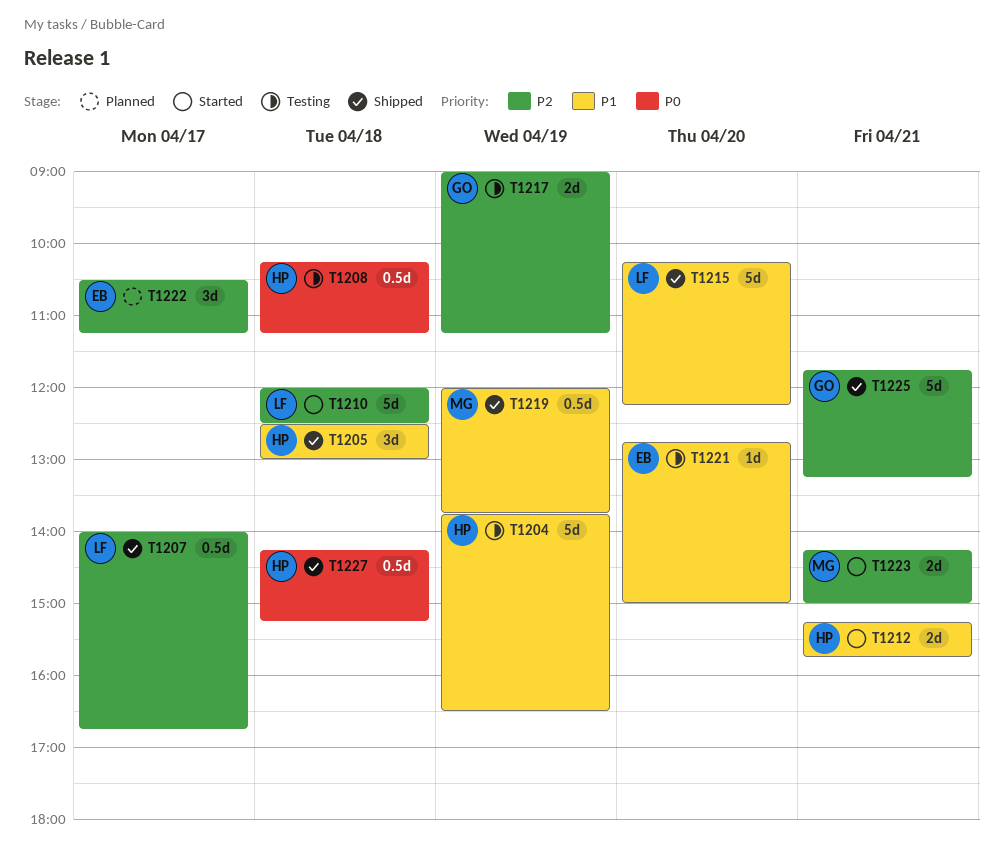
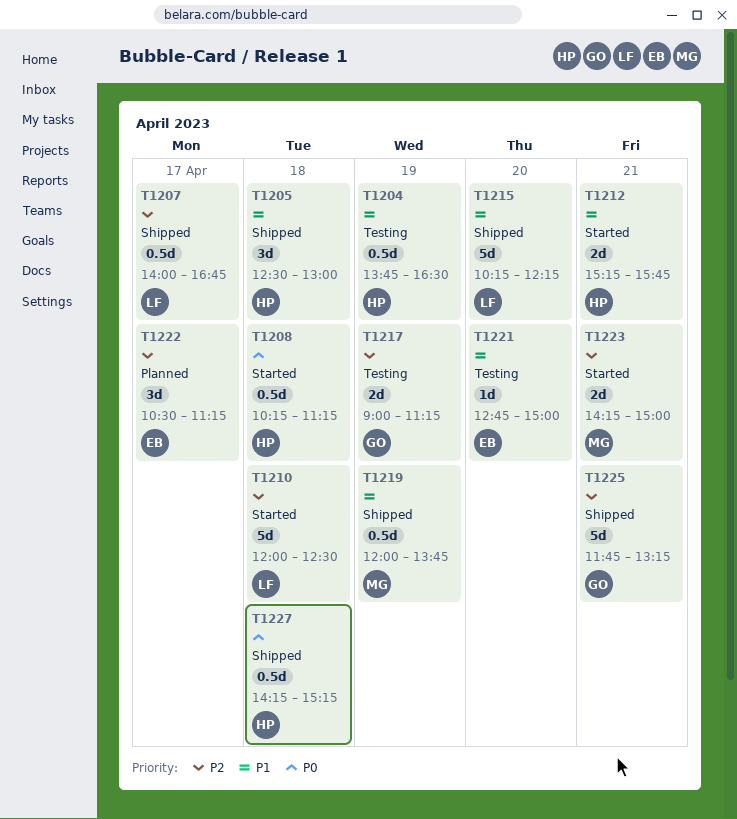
T1204, estimate: 5d -> 0.5d
T1208, status: Testing -> Started

